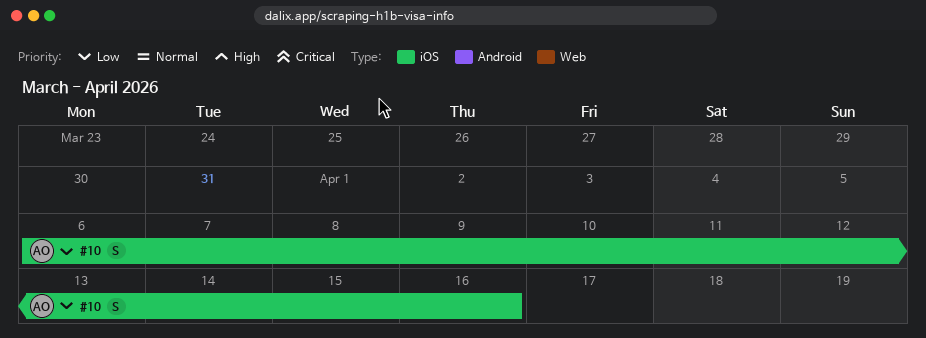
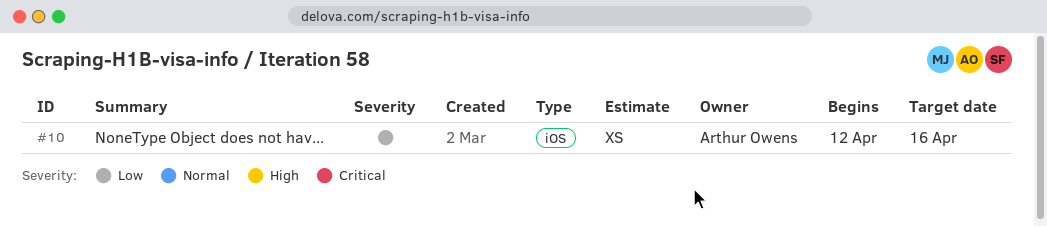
#10, estimate: S -> XS
#10, start: Apr 6 -> Apr 12

